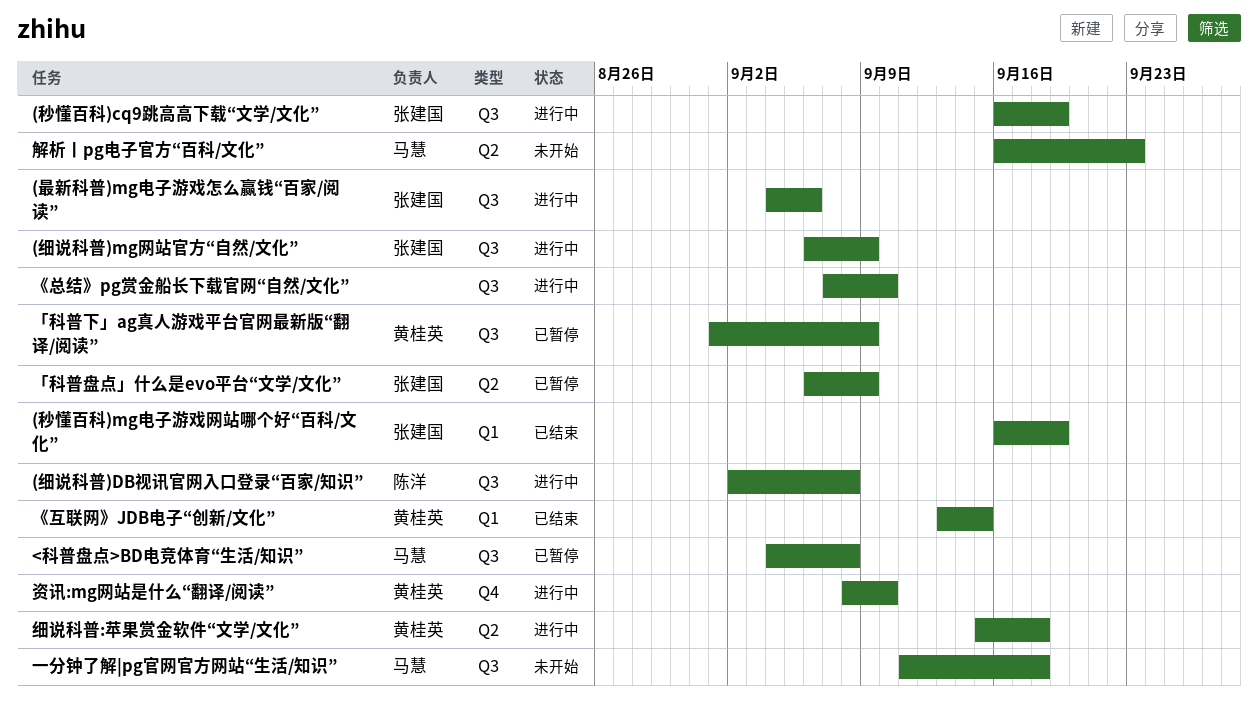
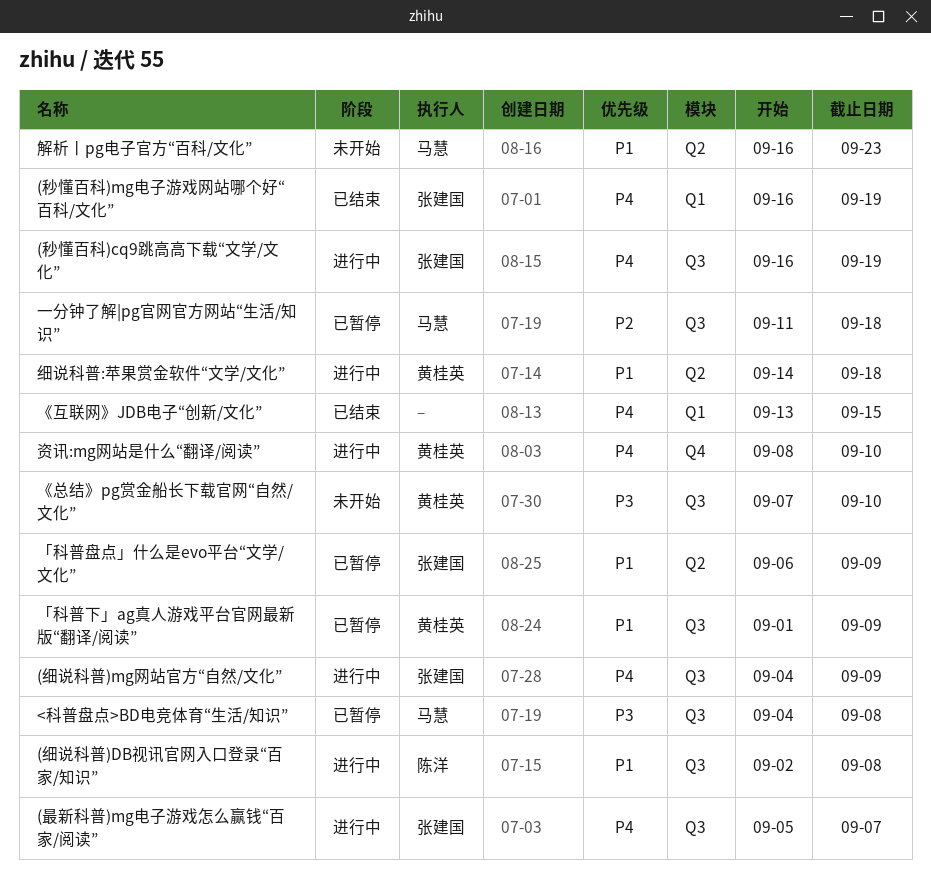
(最新科普)mg电子游戏怎么赢钱“百家/阅读”, start: Sep 4 -> Sep 5
(最新科普)mg电子游戏怎么赢钱“百家/阅读”, due: Sep 6 -> Sep 7
(细说科普)mg网站官方“自然/文化”, start: Sep 6 -> Sep 4
《互联网》JDB电子“创新/文化”, owner: 黄桂英 -> none
《总结》pg赏金船长下载官网“自然/文化”, status: 进行中 -> 未开始
《总结》pg赏金船长下载官网“自然/文化”, owner: none -> 黄桂英
一分钟了解|pg官网官方网站“生活/知识”, status: 未开始 -> 已暂停
细说科普:苹果赏金软件“文学/文化”, start: Sep 15 -> Sep 14

